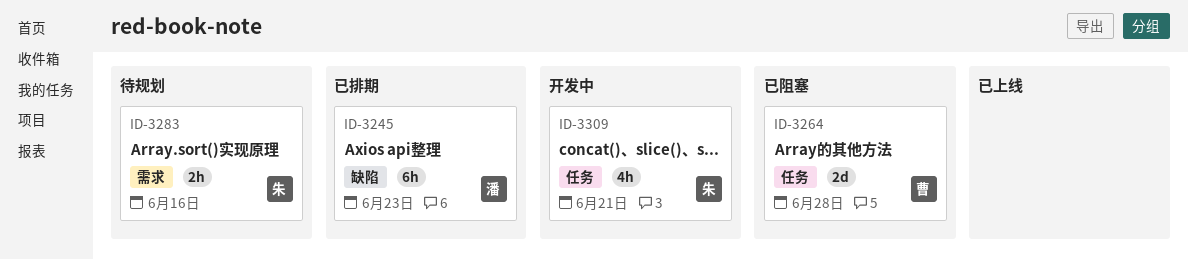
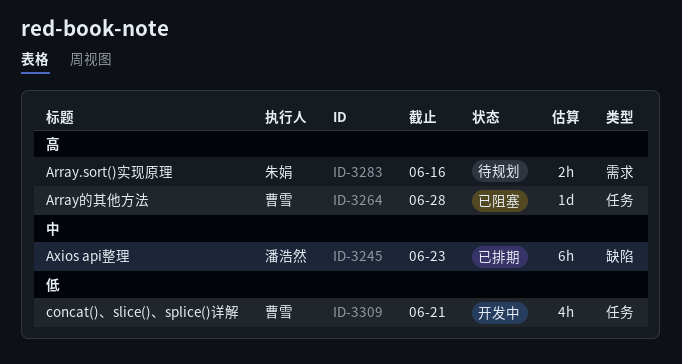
ID-3264, estimate: 2d -> 1d
ID-3309, owner: 朱娟 -> 曹雪

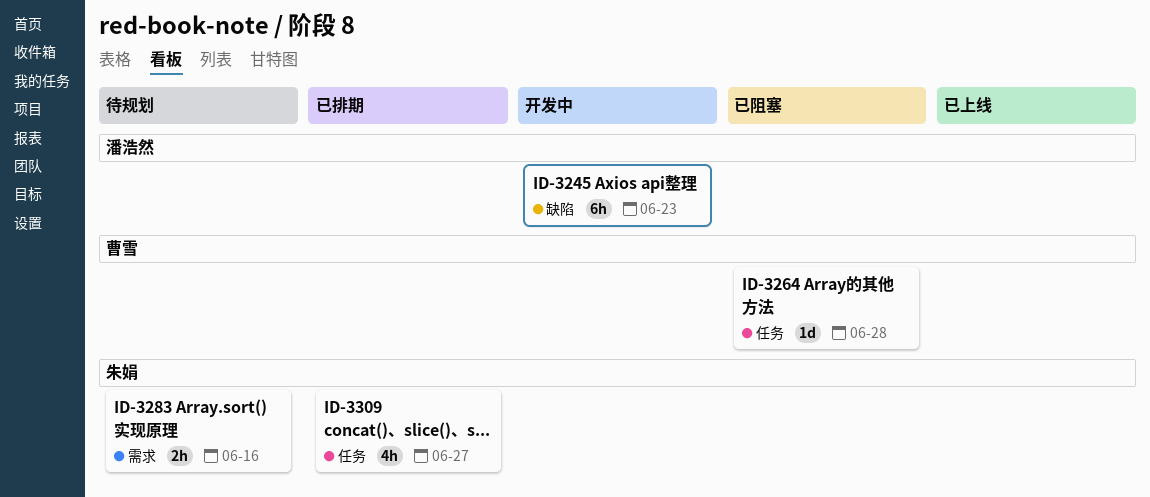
ID-3245, status: 已排期 -> 开发中
ID-3309, status: 开发中 -> 已排期
ID-3309, owner: 曹雪 -> 朱娟
ID-3309, due: Jun 21 -> Jun 27

